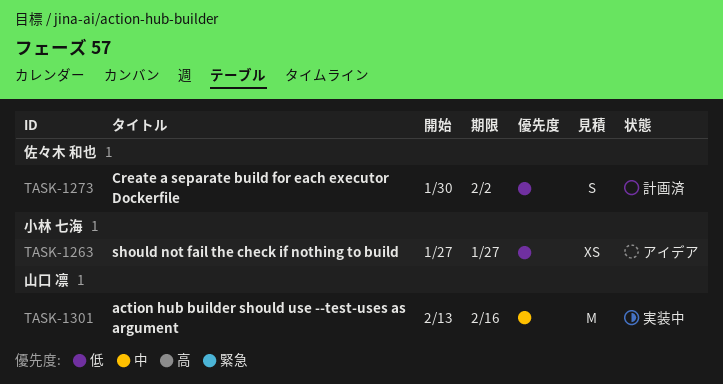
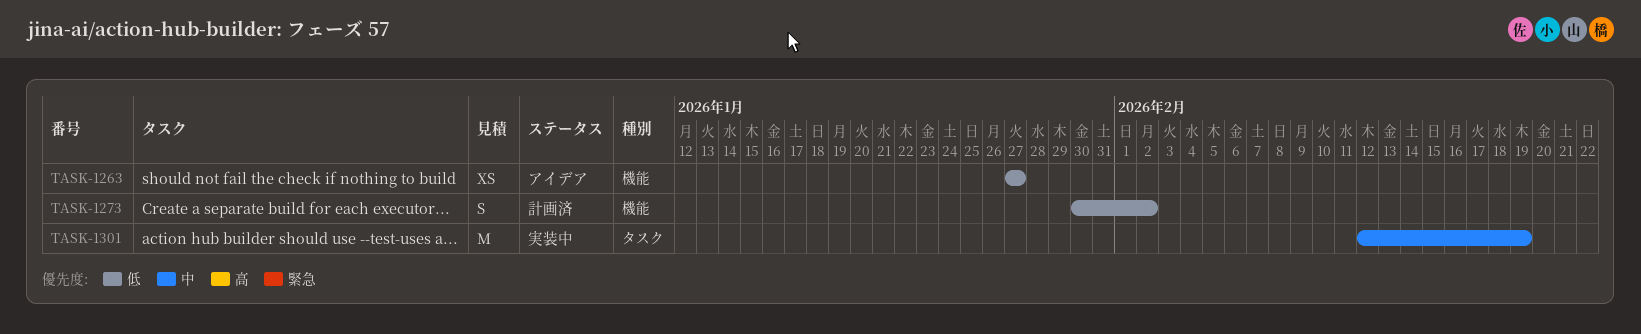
TASK-1301, start: Feb 13 -> Feb 12
TASK-1301, due: Feb 16 -> Feb 19

